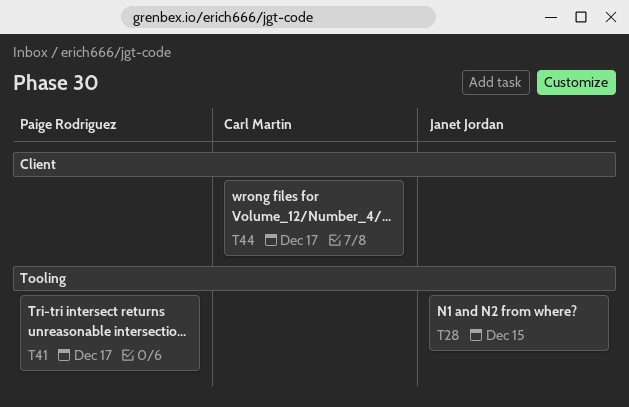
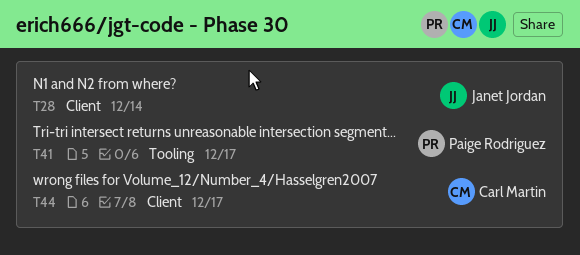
T28, label: Tooling -> Client
T28, due: Dec 15 -> Dec 14

